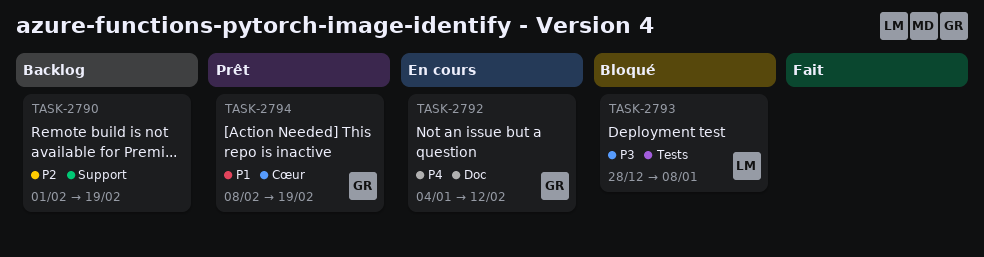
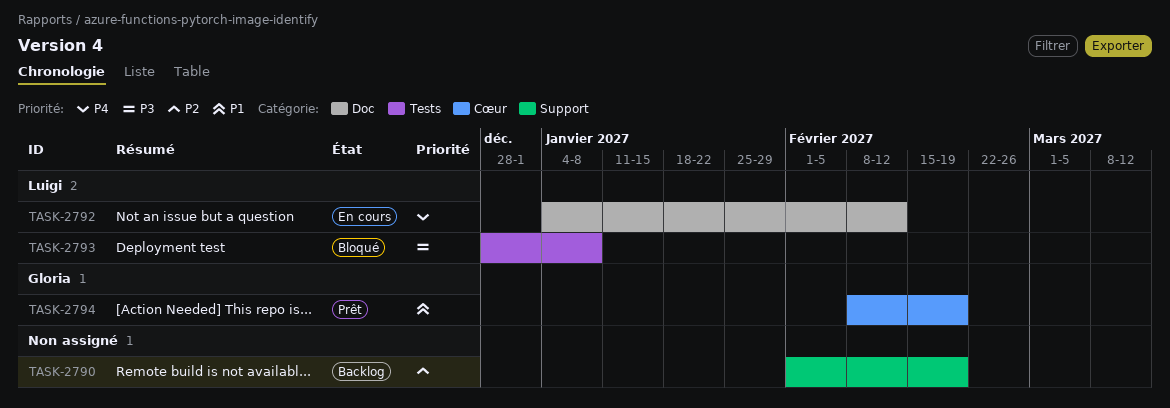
TASK-2792, owner: Gloria -> Luigi

